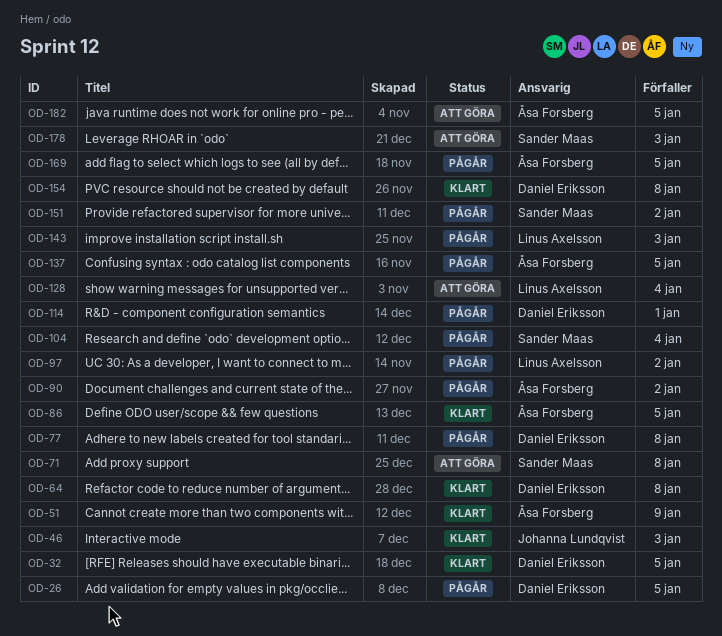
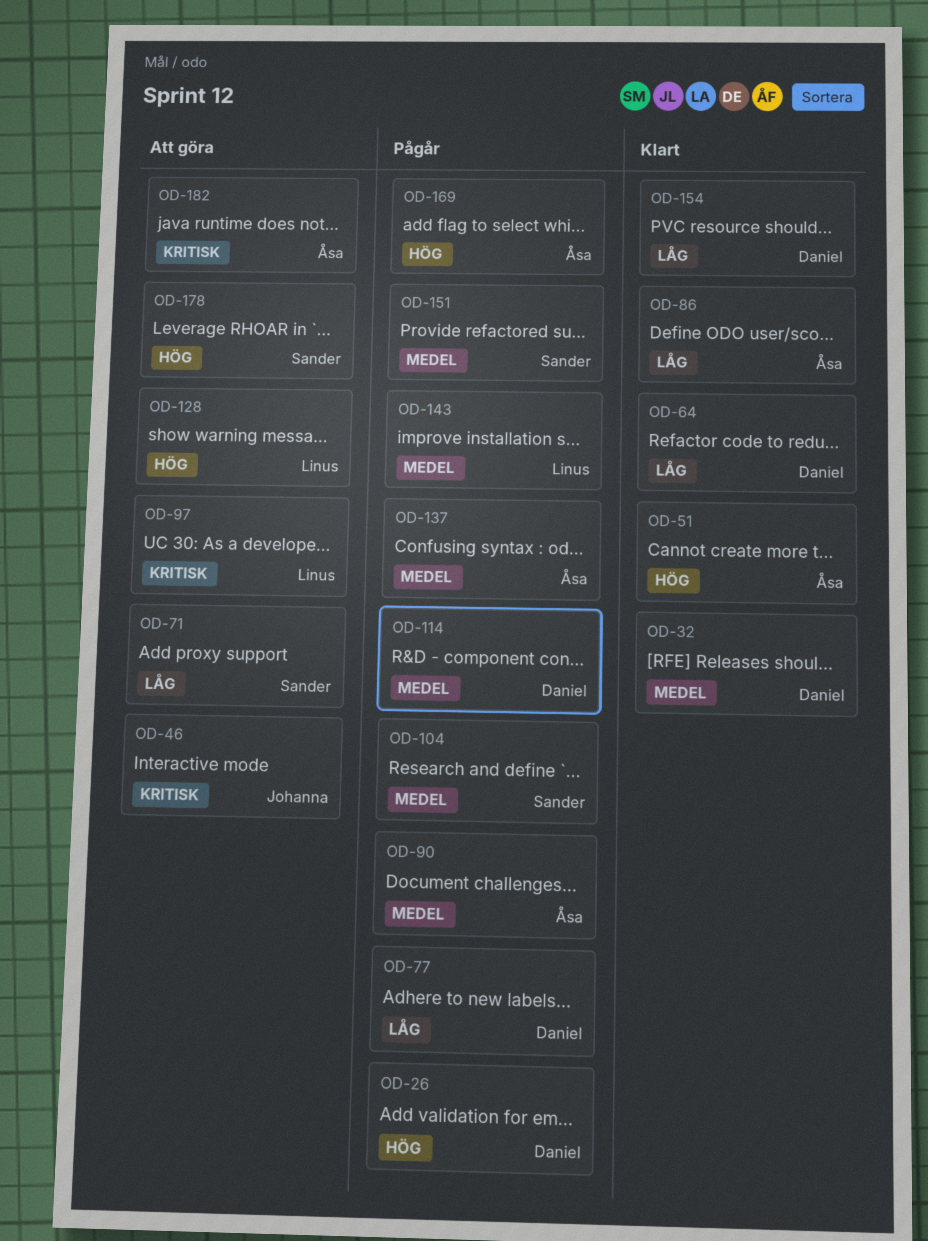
OD-46, status: Klart -> Att göra
OD-97, status: Pågår -> Att göra

